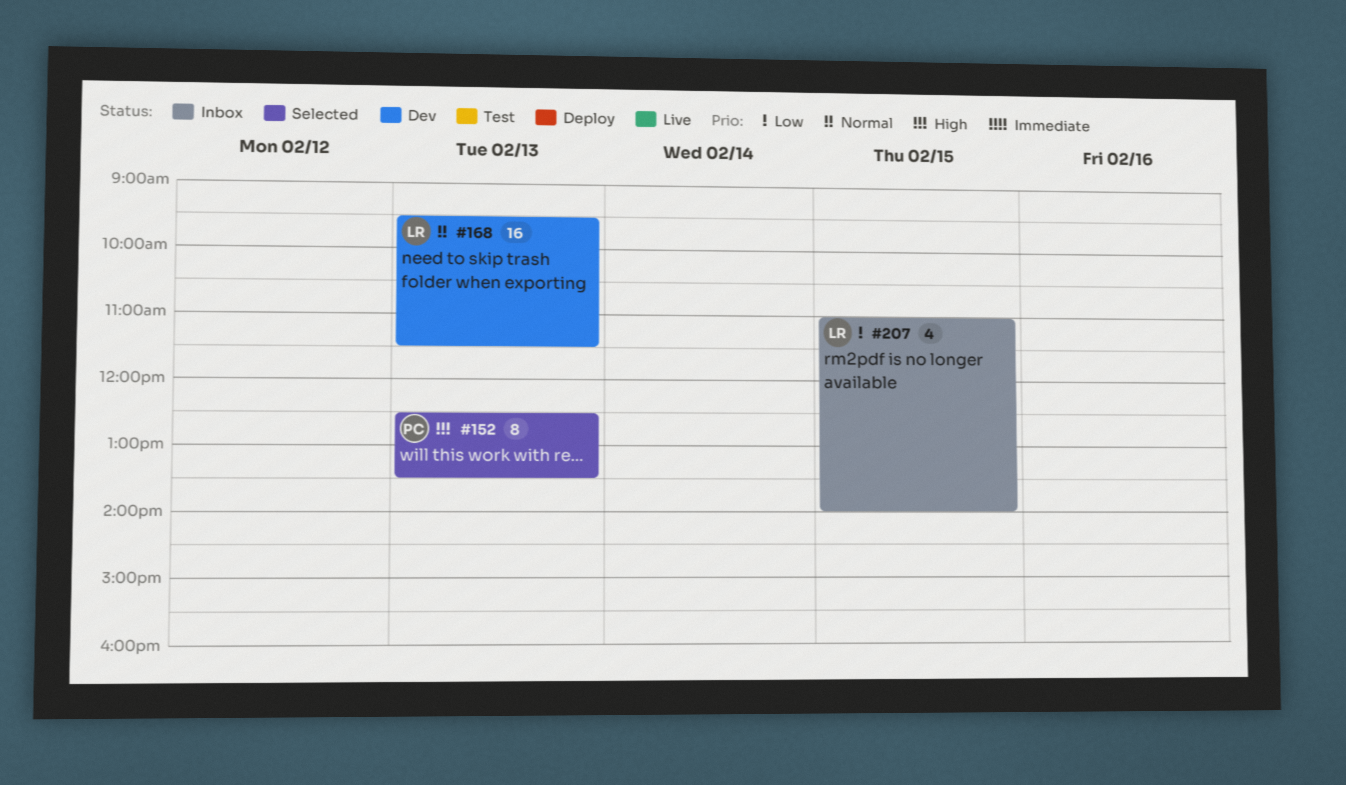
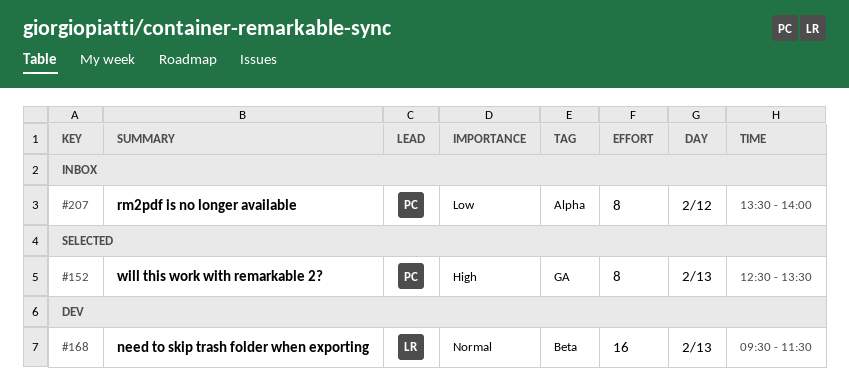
#207, owner: LR -> PC
#207, estimate: 4 -> 8
#207, day: Feb 15 -> Feb 12
#207, begins: 11:00 -> 13:30

